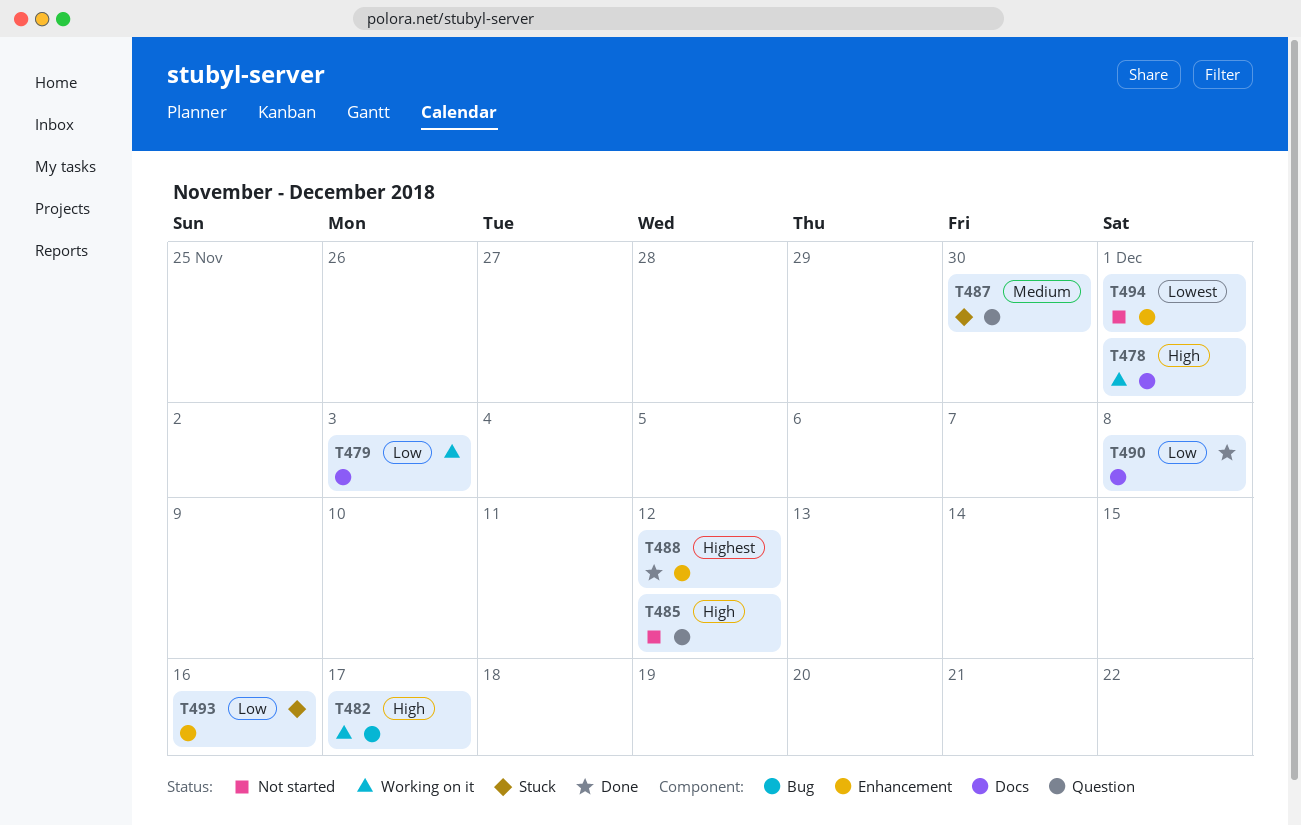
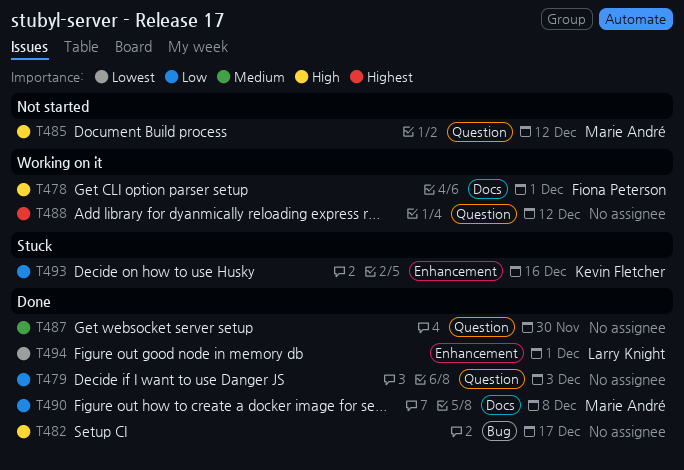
T479, status: Working on it -> Done
T479, label: Docs -> Question
T482, status: Working on it -> Done
T487, status: Stuck -> Done
T488, status: Done -> Working on it
T488, label: Enhancement -> Question
T494, status: Not started -> Done

